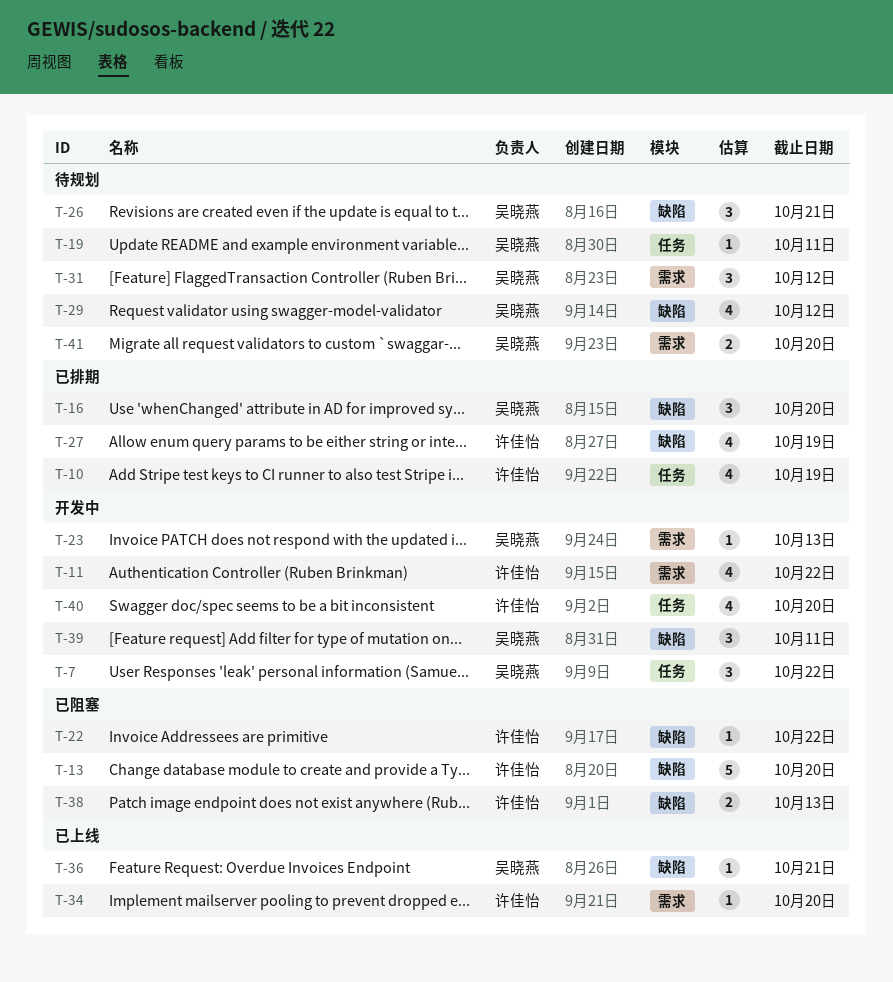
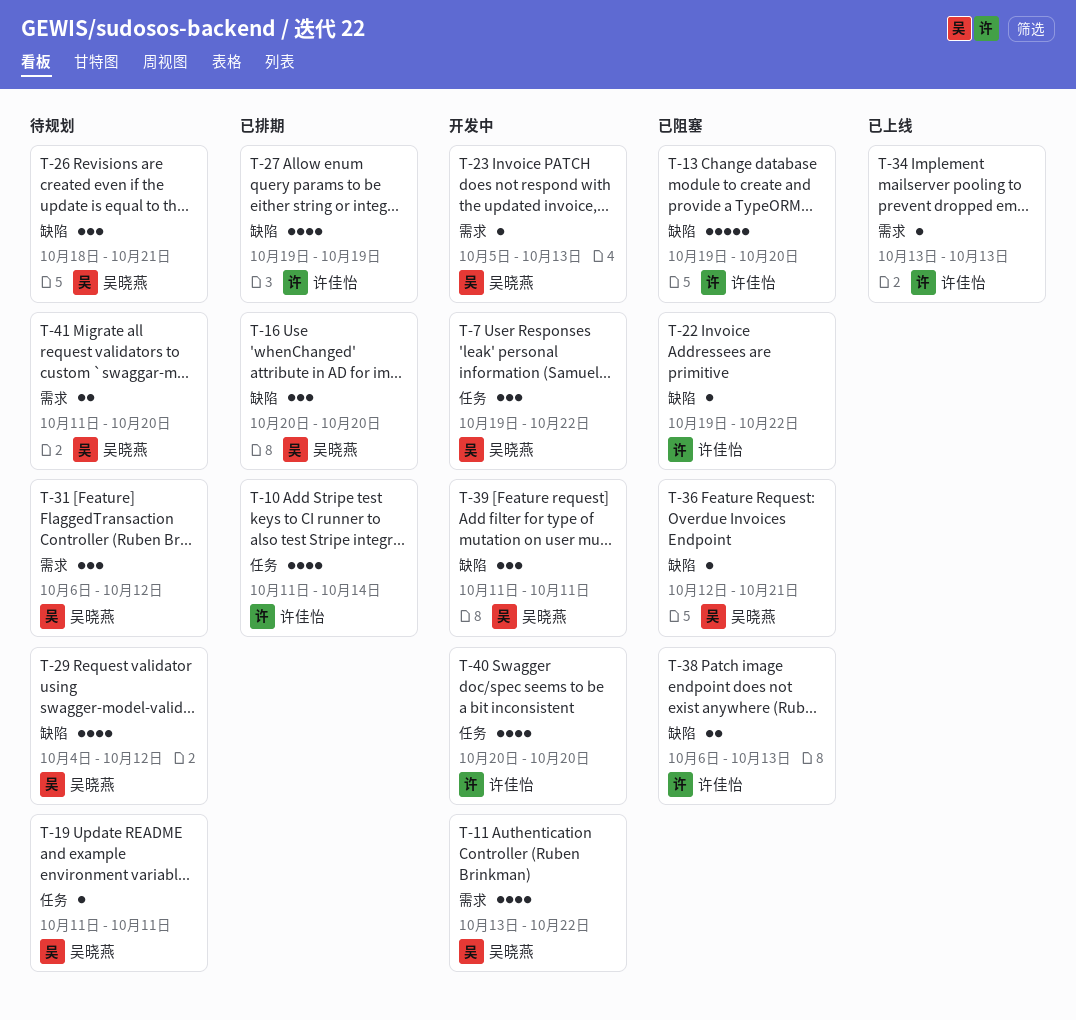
T-10, due: Oct 19 -> Oct 14
T-11, owner: 许佳怡 -> 吴晓燕
T-34, due: Oct 20 -> Oct 13
T-36, status: 已上线 -> 已阻塞

